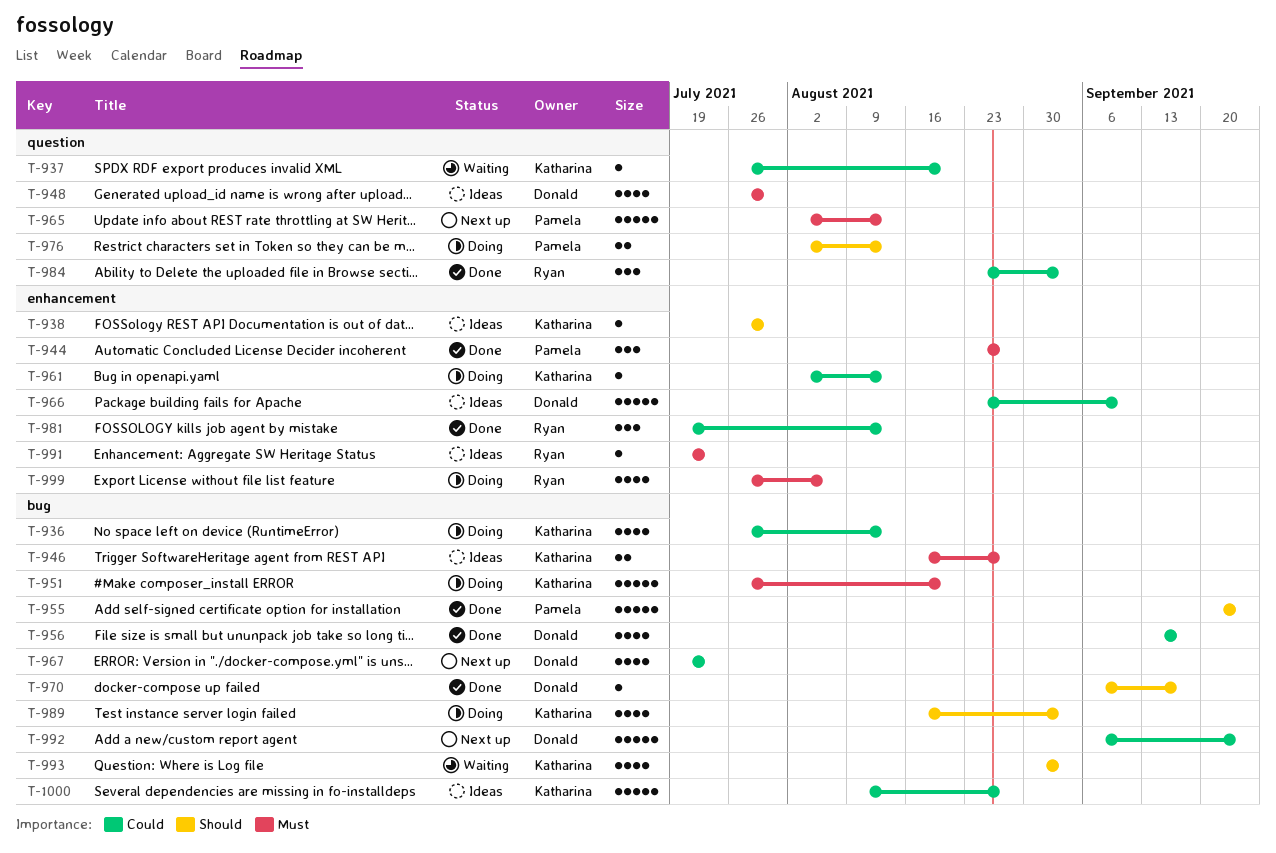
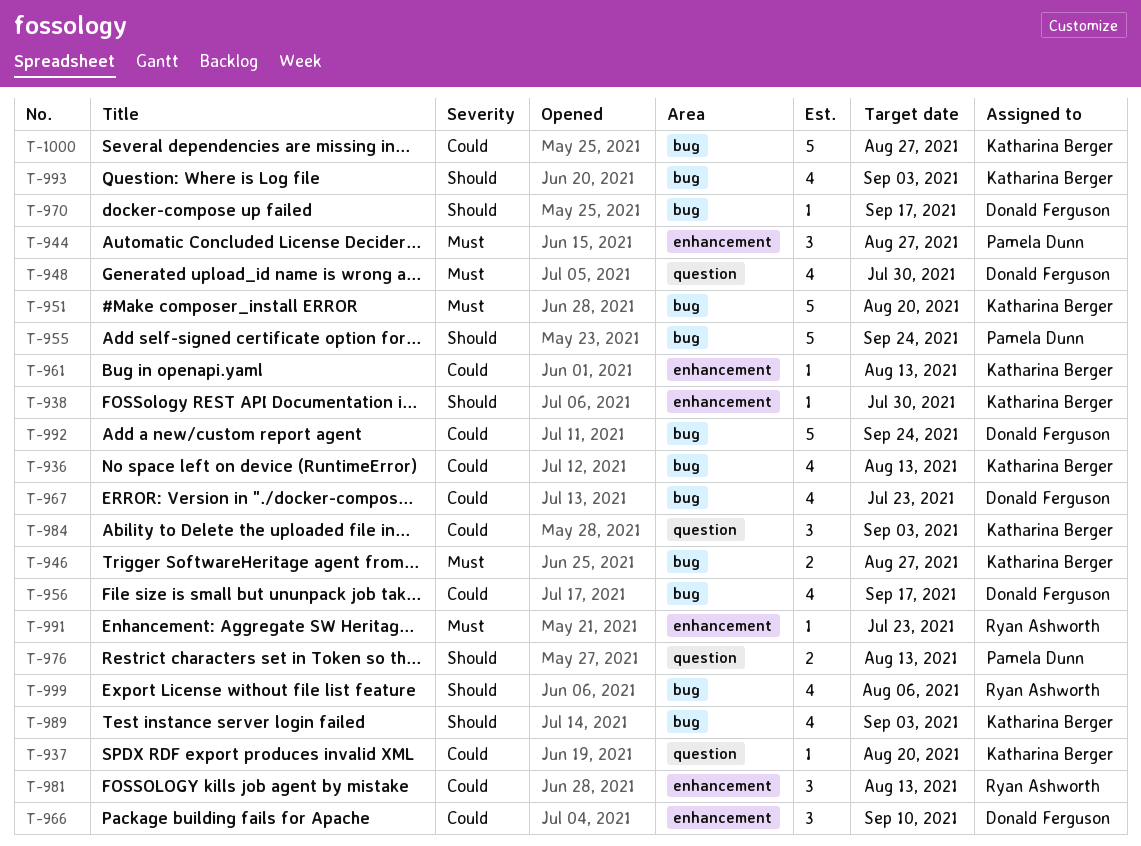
T-965: present -> none
T-966, estimate: 5 -> 3
T-984, owner: Ryan Ashworth -> Katharina Berger
T-999, priority: Must -> Should
T-999, label: enhancement -> bug

